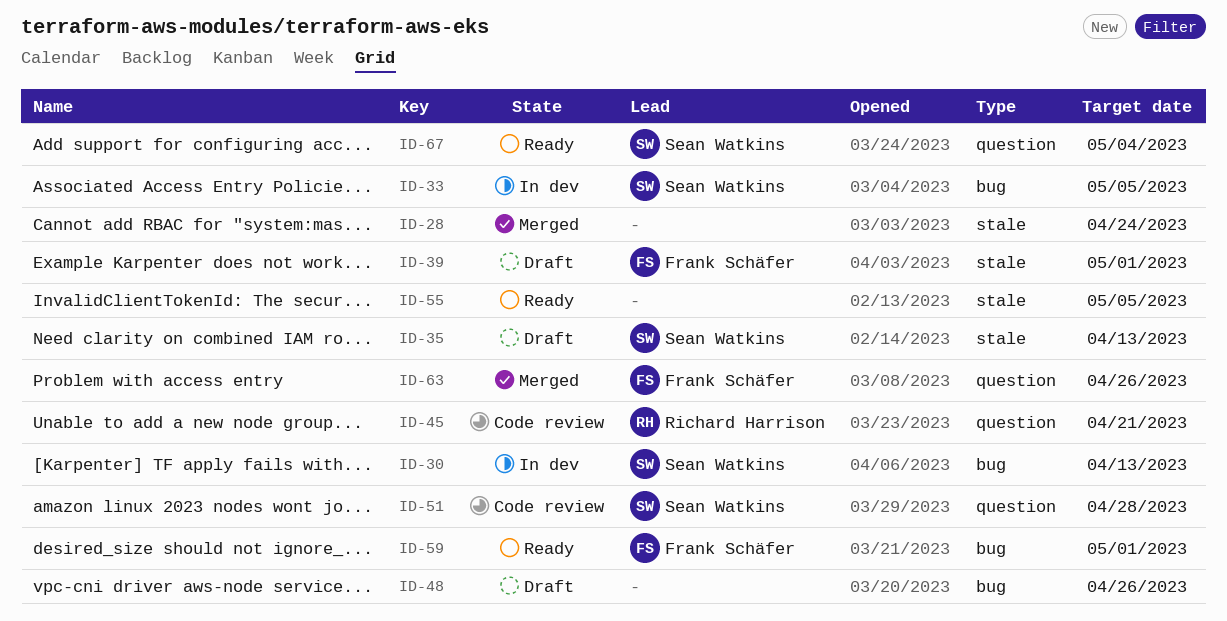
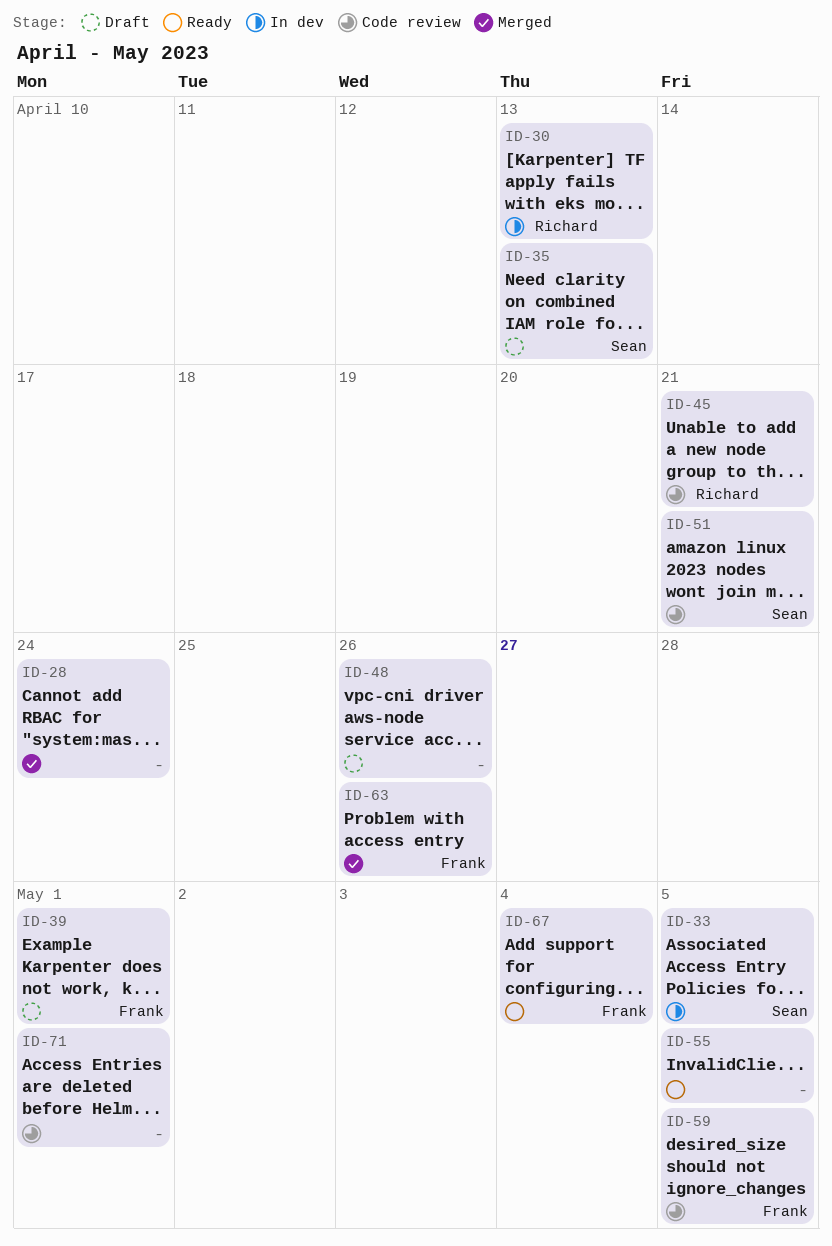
ID-30, owner: Sean Watkins -> Richard Harrison
ID-51, due: Apr 28 -> Apr 21
ID-59, status: Ready -> Code review
ID-59, due: May 1 -> May 5
ID-67, owner: Sean Watkins -> Frank Schäfer
ID-71: none -> present

